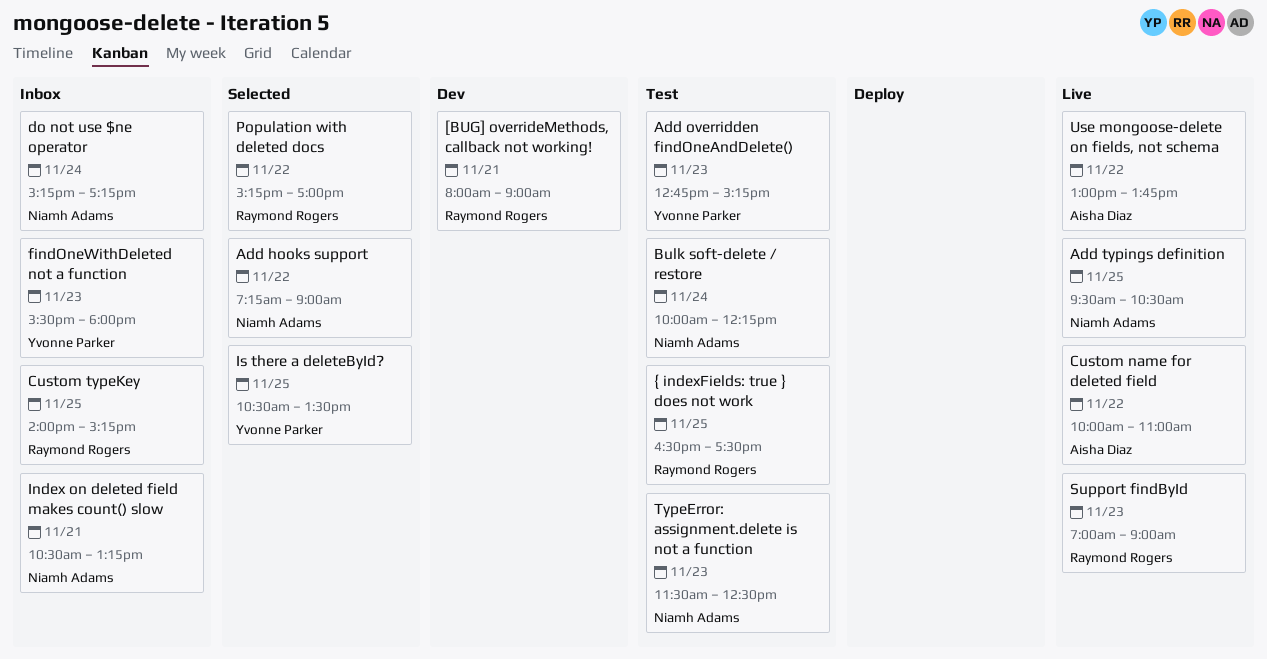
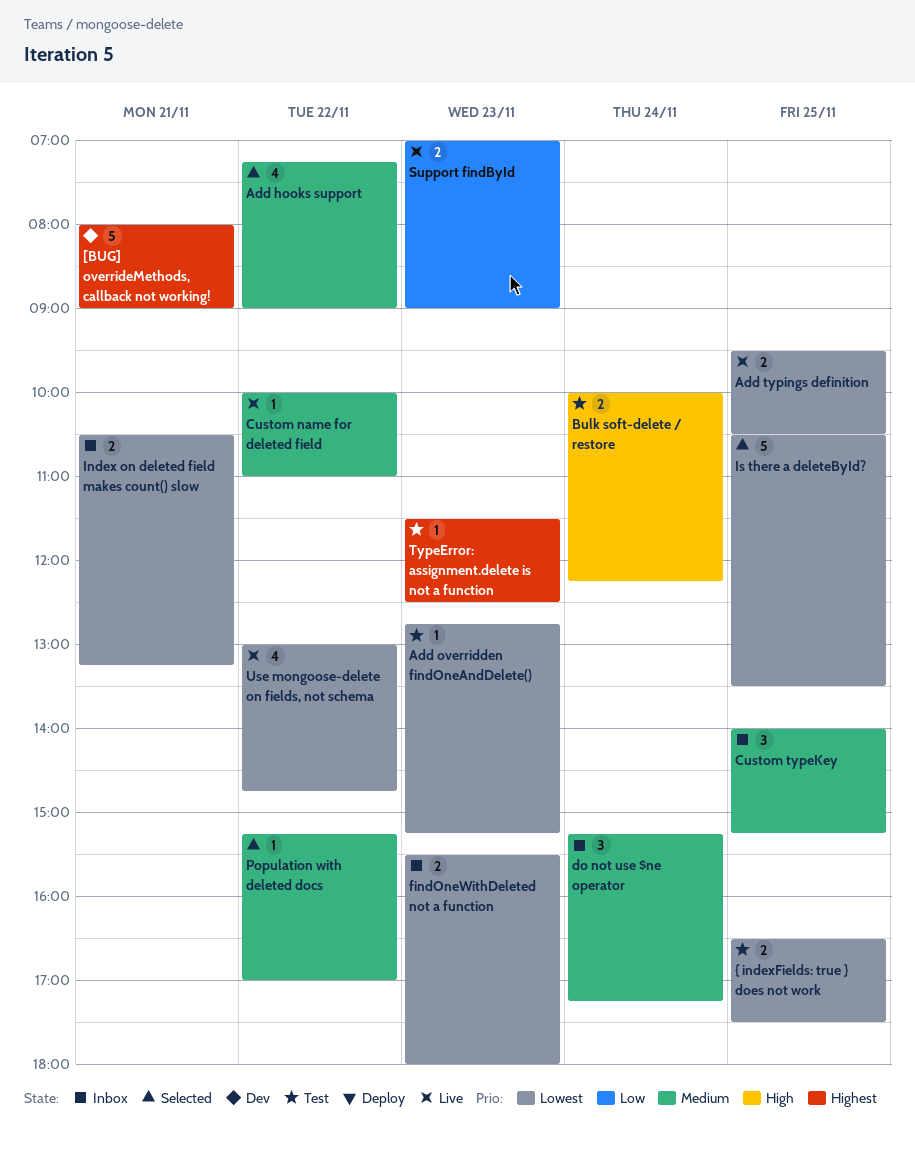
Use mongoose-delete on fields, not schema, ends: 13:45 -> 14:45

